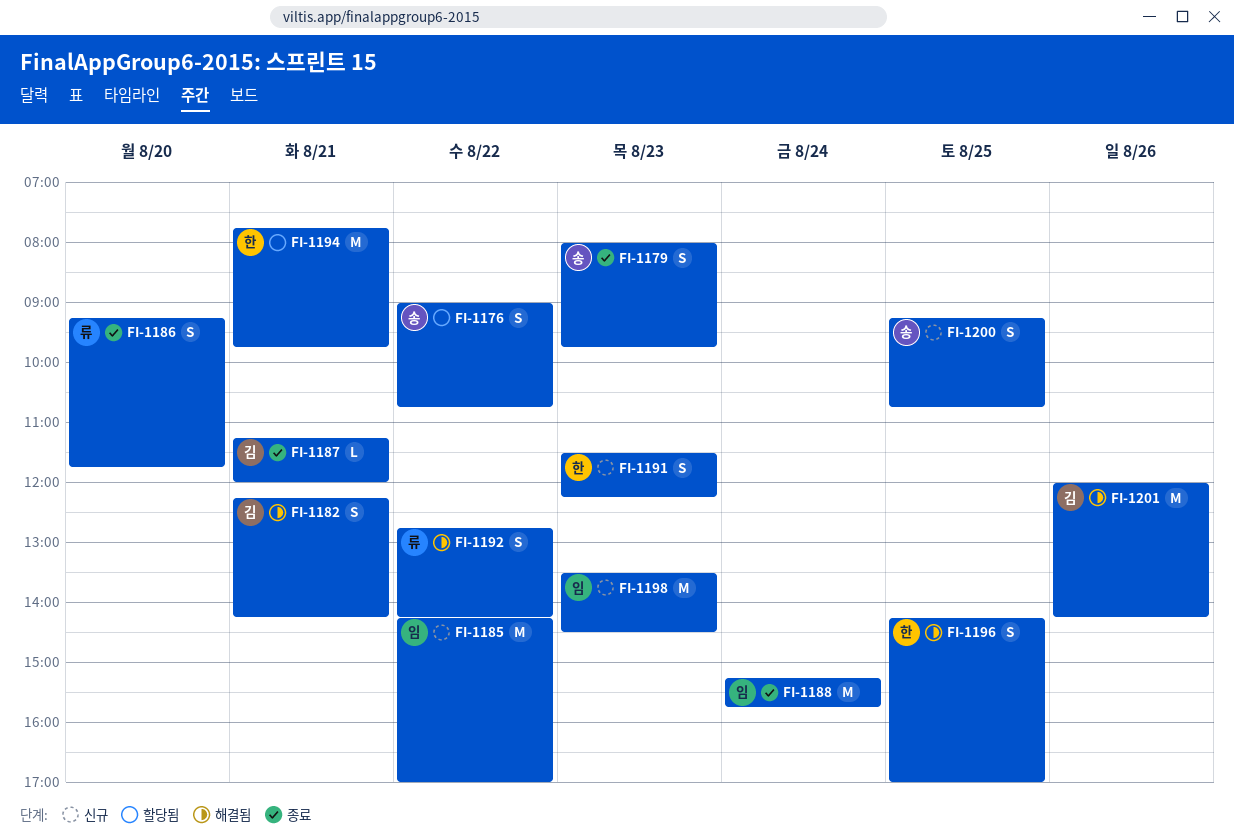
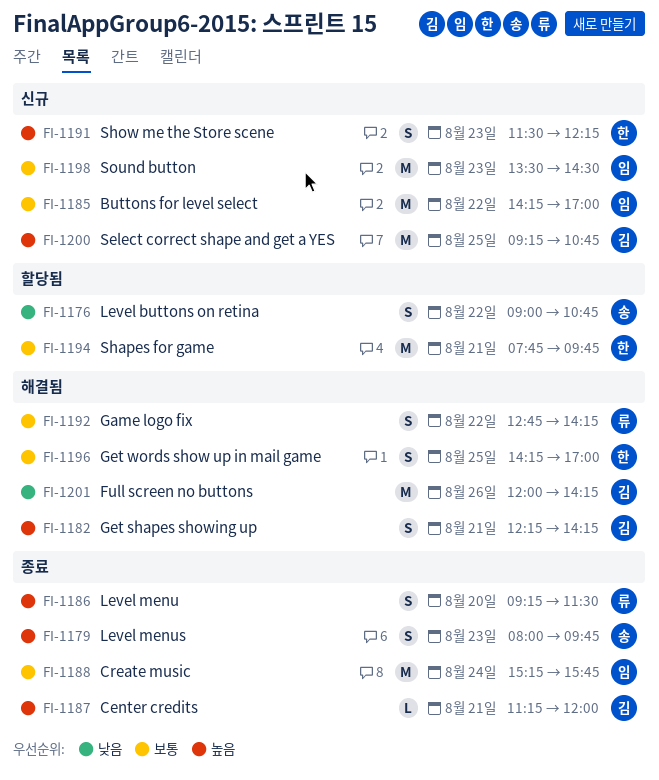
FI-1186, ends: 11:45 -> 11:30
FI-1200, owner: 송 -> 김
FI-1200, estimate: S -> M

